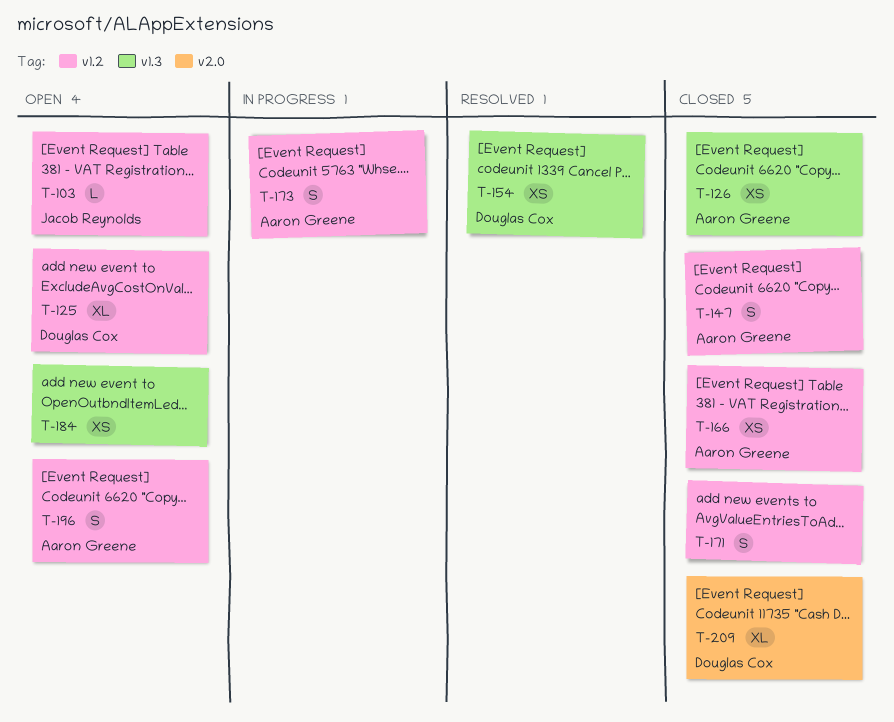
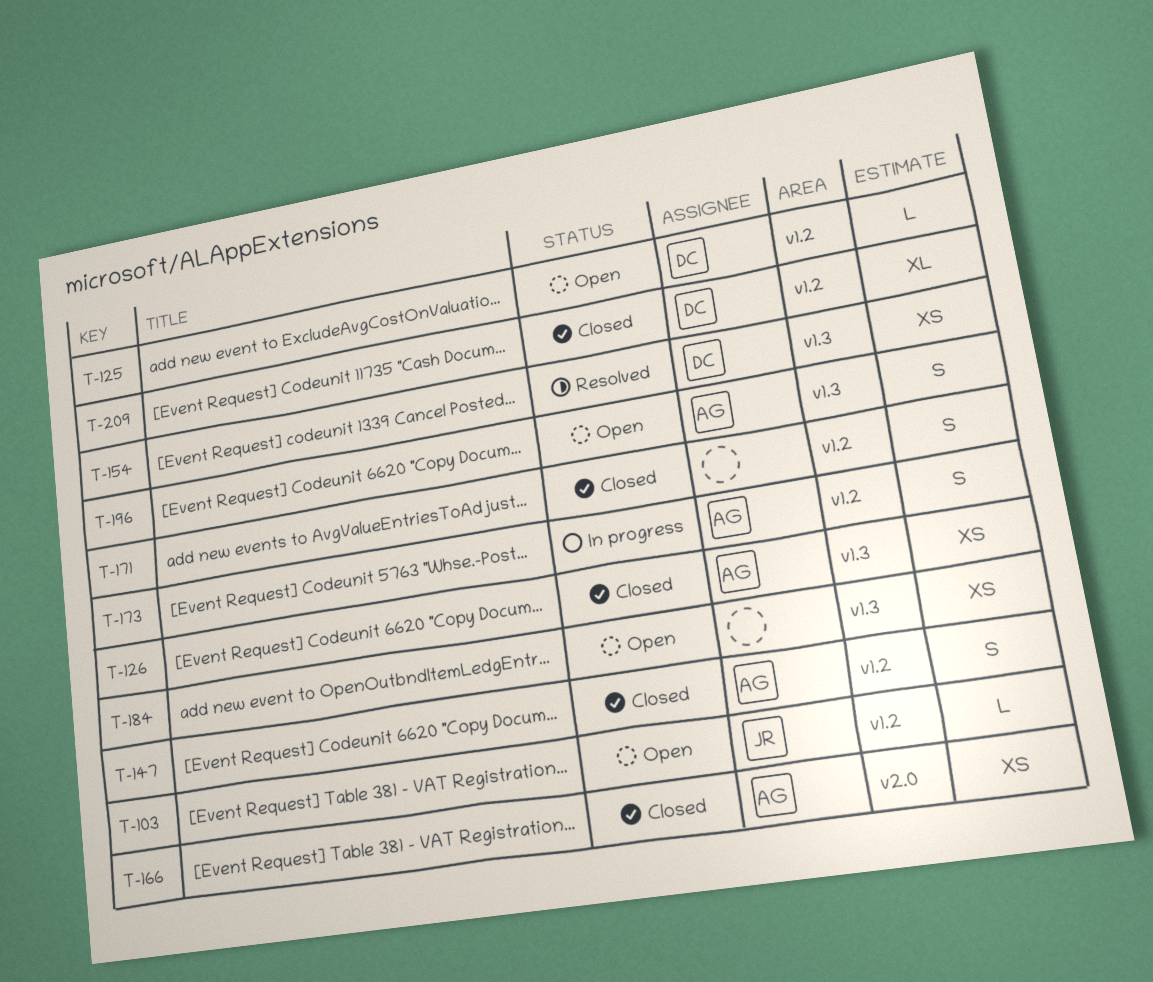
T-125, estimate: XL -> L
T-166, label: v1.2 -> v2.0
T-196, label: v1.2 -> v1.3
T-209, label: v2.0 -> v1.2

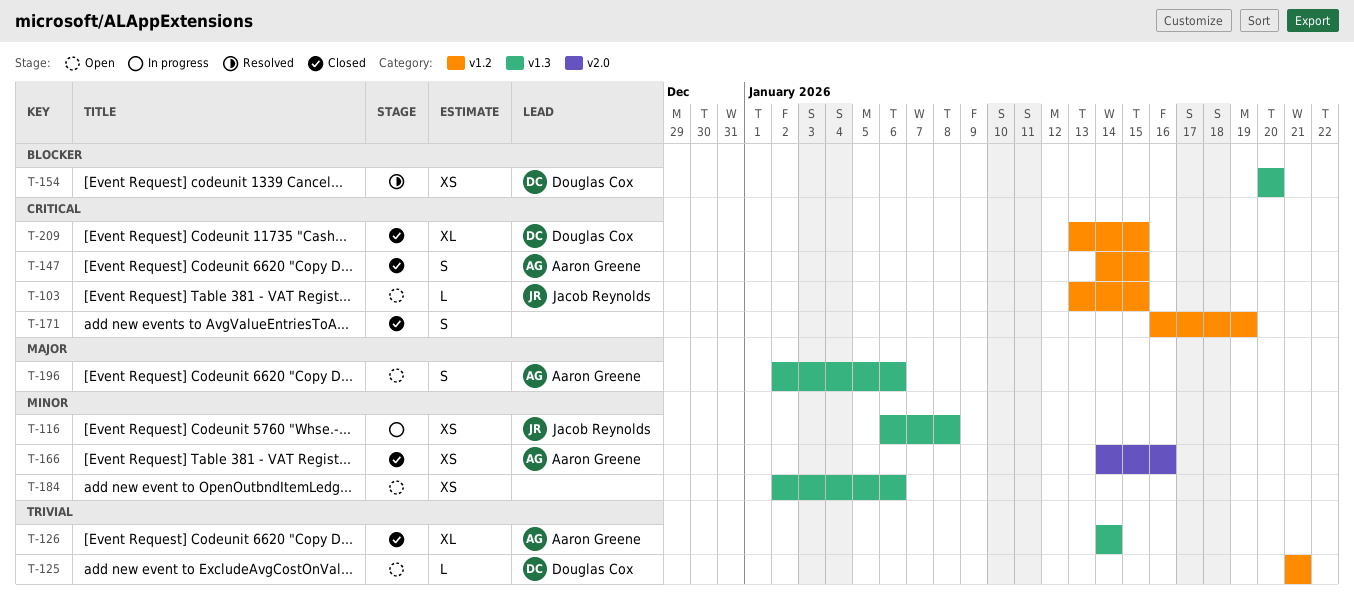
T-116: none -> present
T-126, estimate: XS -> XL
T-173: present -> none

